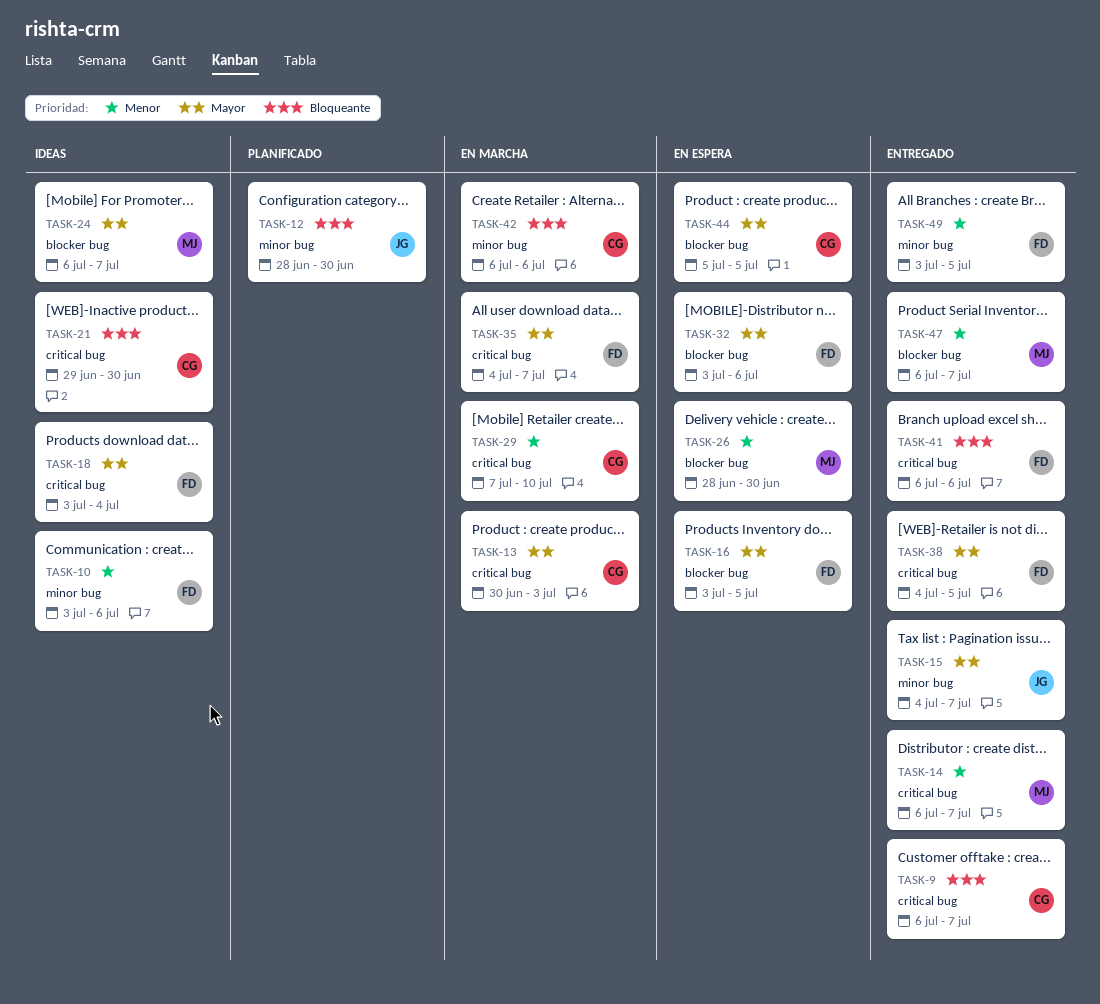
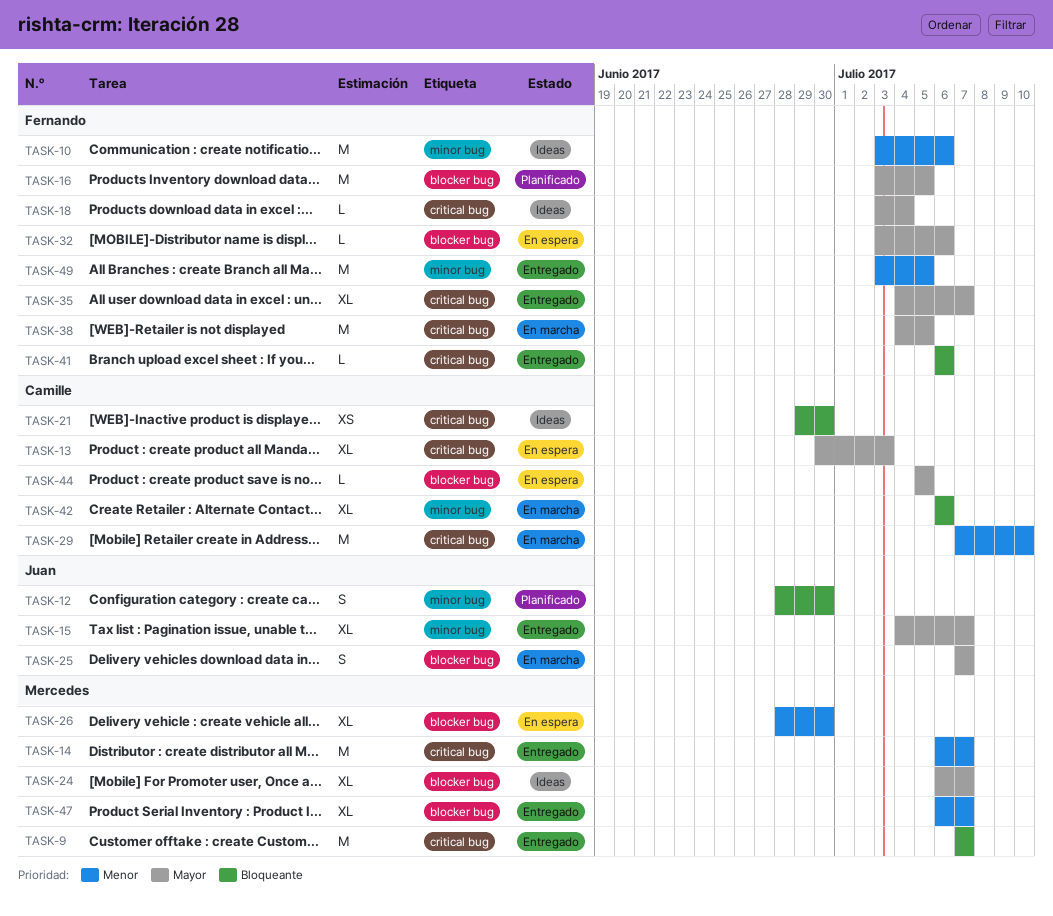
TASK-9, owner: Camille -> Mercedes
TASK-9, start: Jul 6 -> Jul 7
TASK-13, status: En marcha -> En espera
TASK-16, status: En espera -> Planificado
TASK-25: none -> present
TASK-35, status: En marcha -> Entregado
TASK-38, status: Entregado -> En marcha

